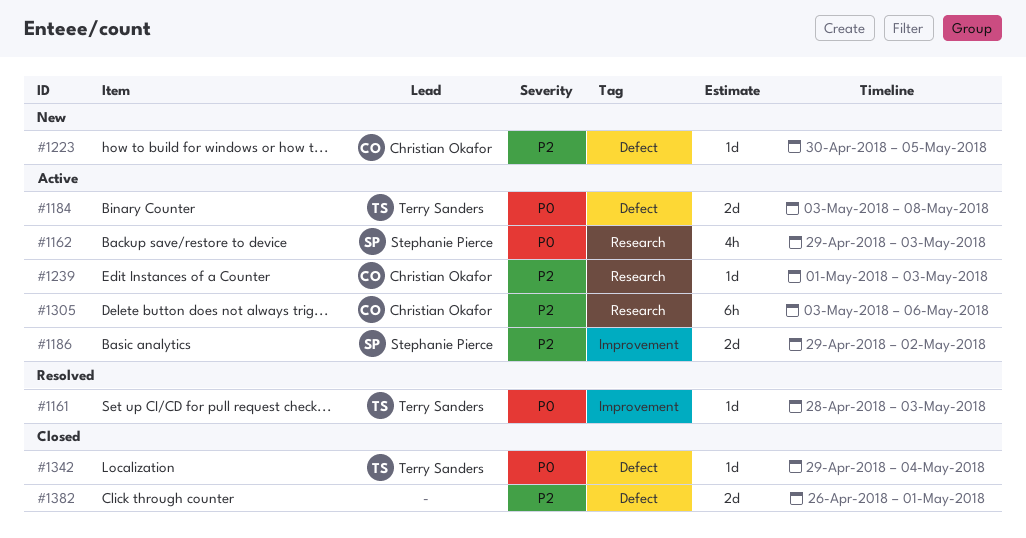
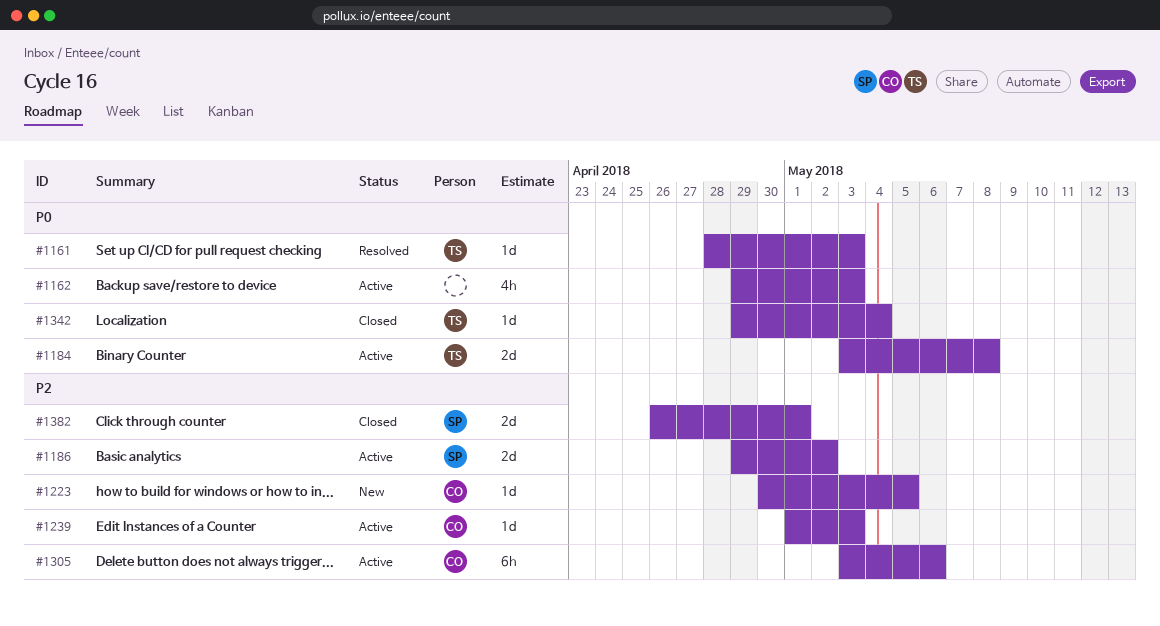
#1162, owner: Stephanie Pierce -> none
#1382, owner: none -> Stephanie Pierce

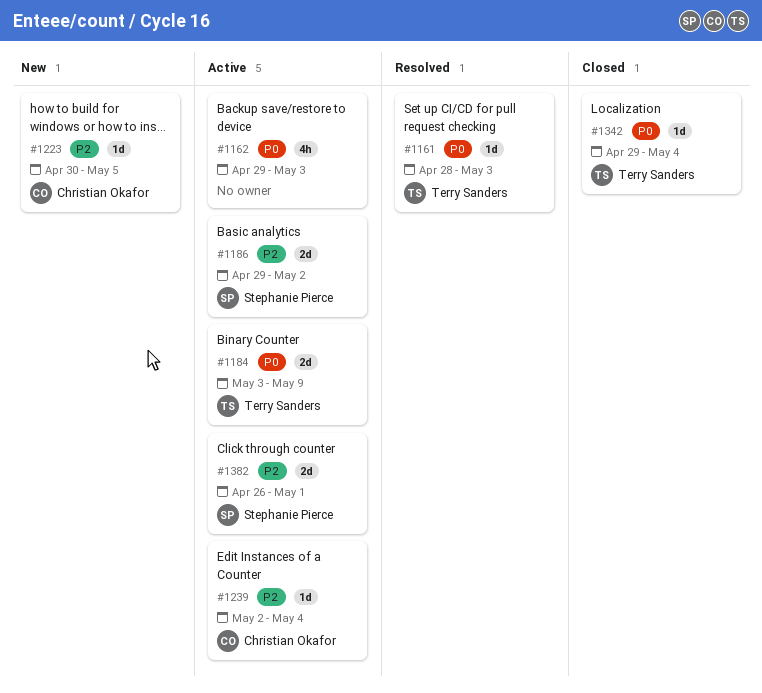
#1184, due: May 8 -> May 9
#1239, start: May 1 -> May 2
#1239, due: May 3 -> May 4
#1305: present -> none
#1382, status: Closed -> Active

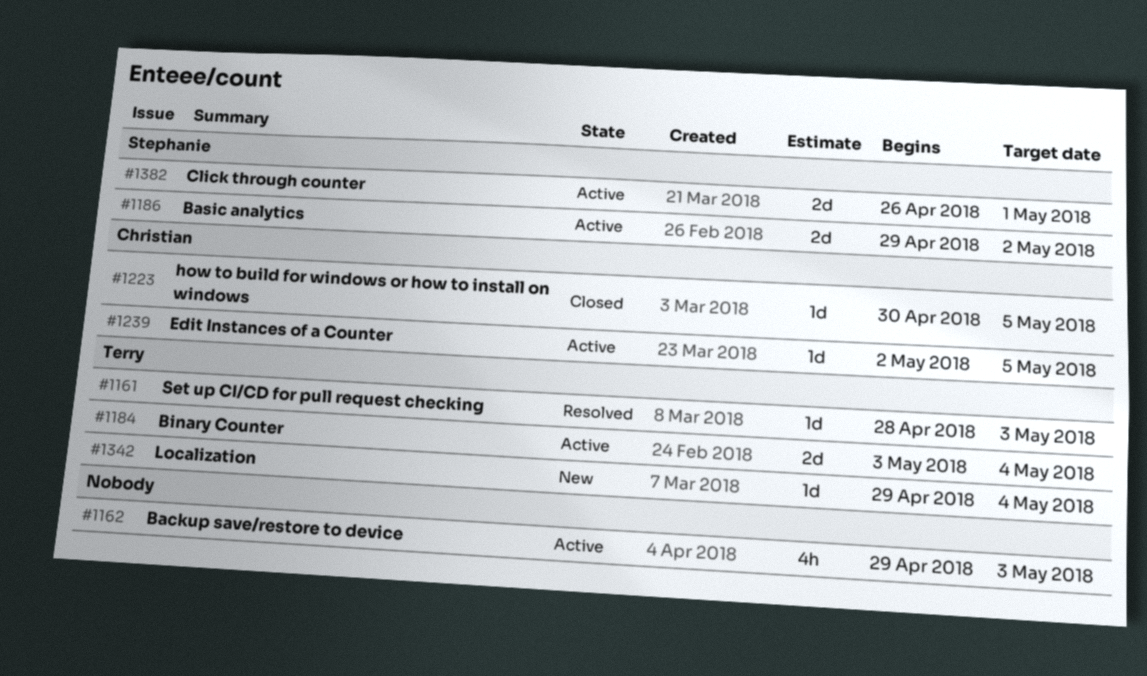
#1184, due: May 9 -> May 4
#1223, status: New -> Closed
#1239, due: May 4 -> May 5
#1342, status: Closed -> New

